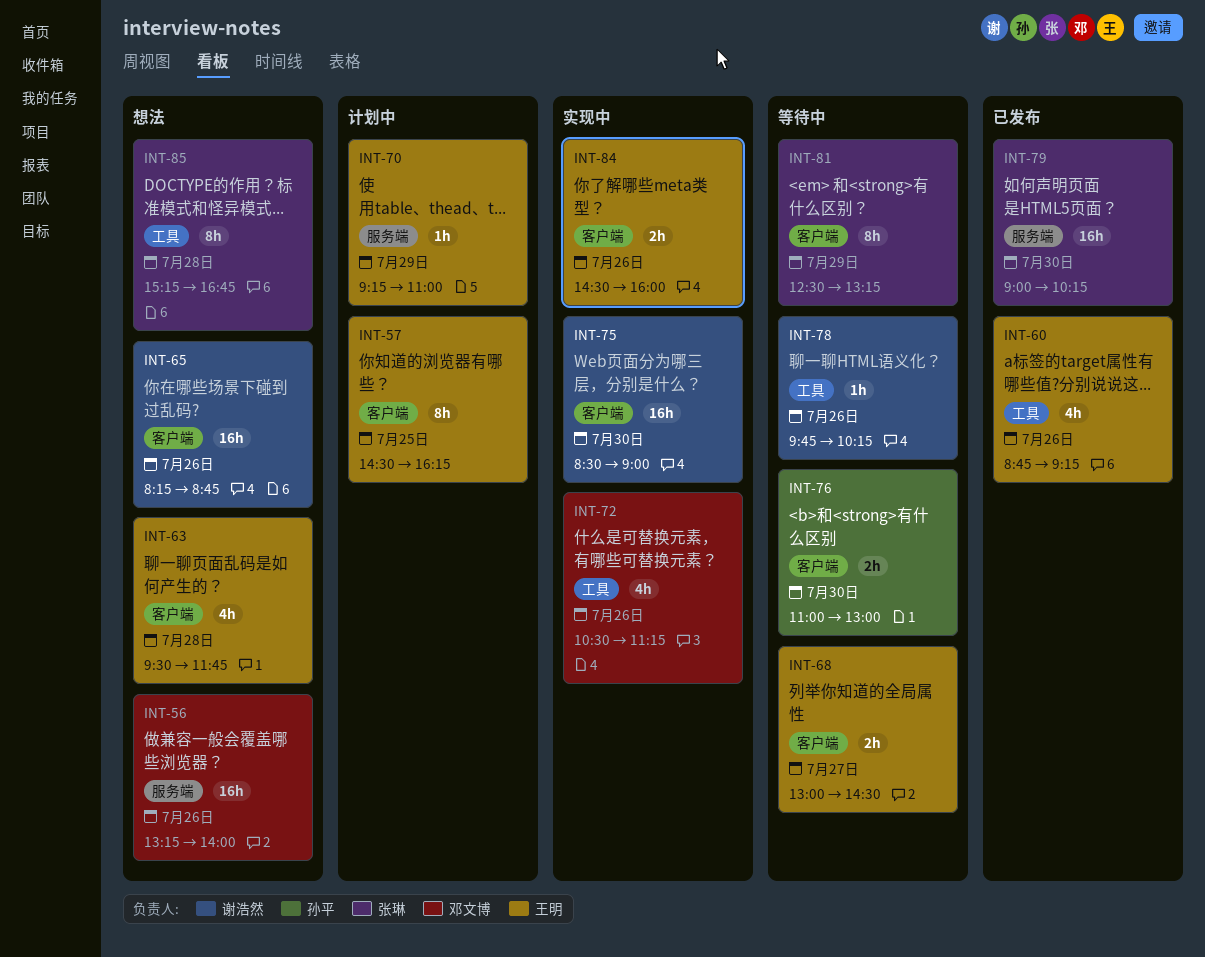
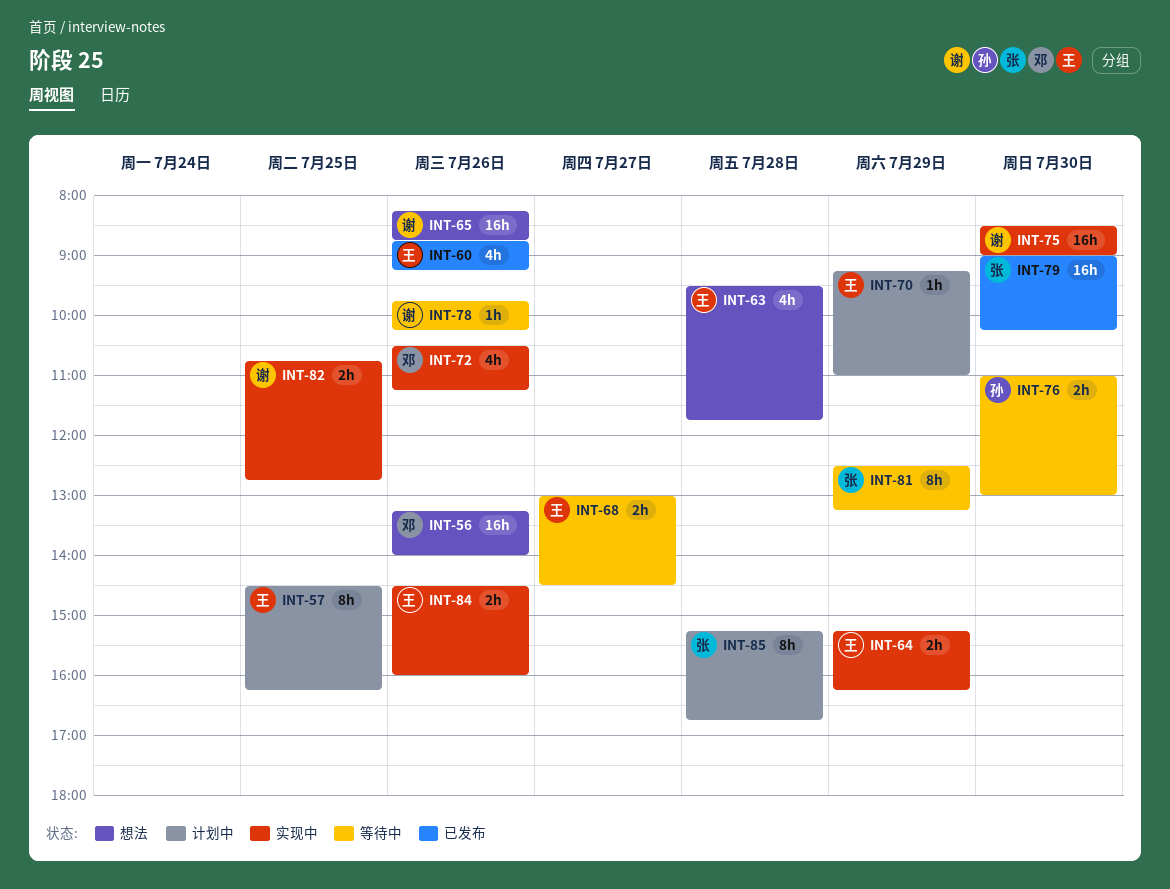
INT-64: none -> present
INT-82: none -> present
INT-85, status: 想法 -> 计划中

